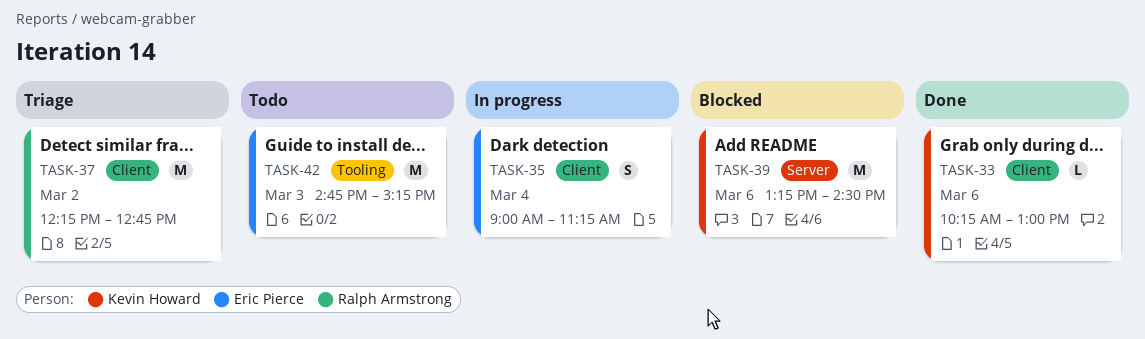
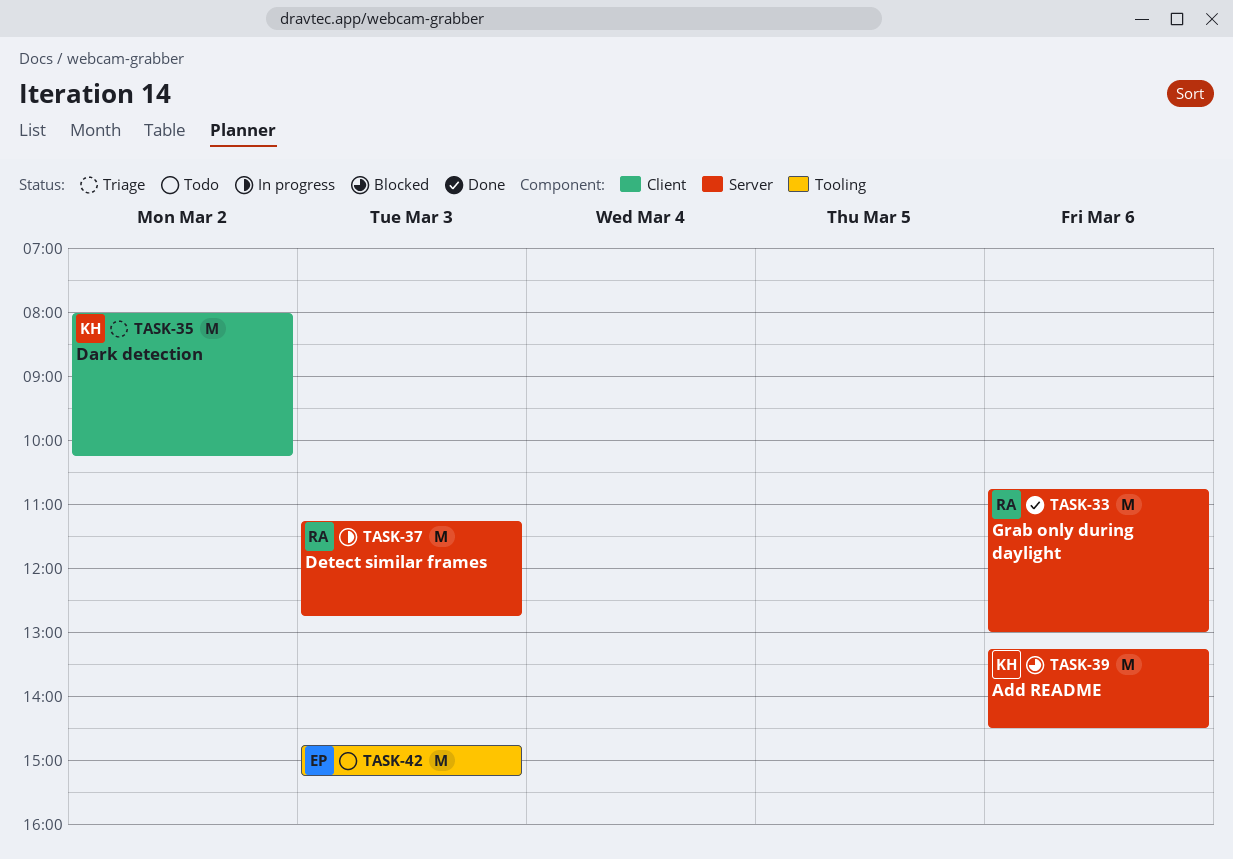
TASK-33, owner: Kevin Howard -> Ralph Armstrong
TASK-33, label: Client -> Server
TASK-33, estimate: L -> M
TASK-33, begins: 10:15 -> 10:45
TASK-35, status: In progress -> Triage
TASK-35, owner: Eric Pierce -> Kevin Howard
TASK-35, estimate: S -> M
TASK-35, day: Mar 4 -> Mar 2
TASK-35, begins: 09:00 -> 08:00
TASK-35, ends: 11:15 -> 10:15
TASK-37, status: Triage -> In progress
TASK-37, label: Client -> Server
TASK-37, day: Mar 2 -> Mar 3
TASK-37, begins: 12:15 -> 11:15

